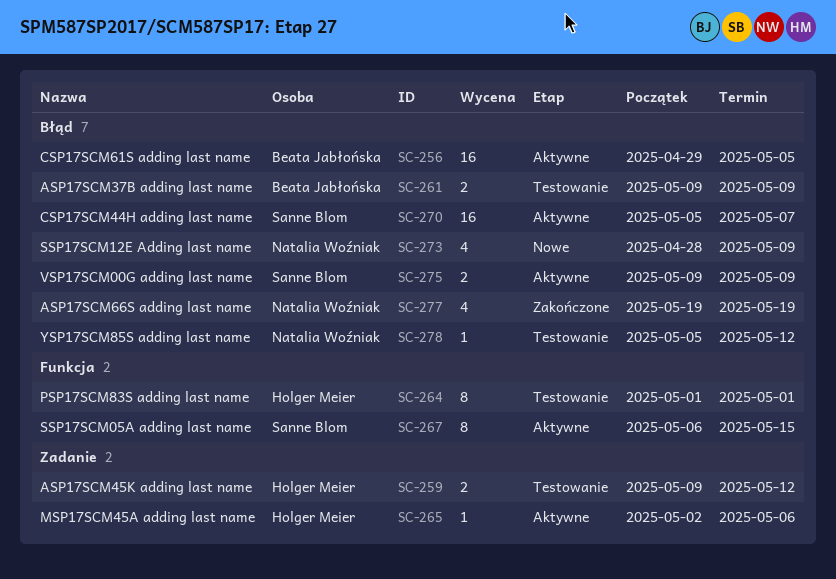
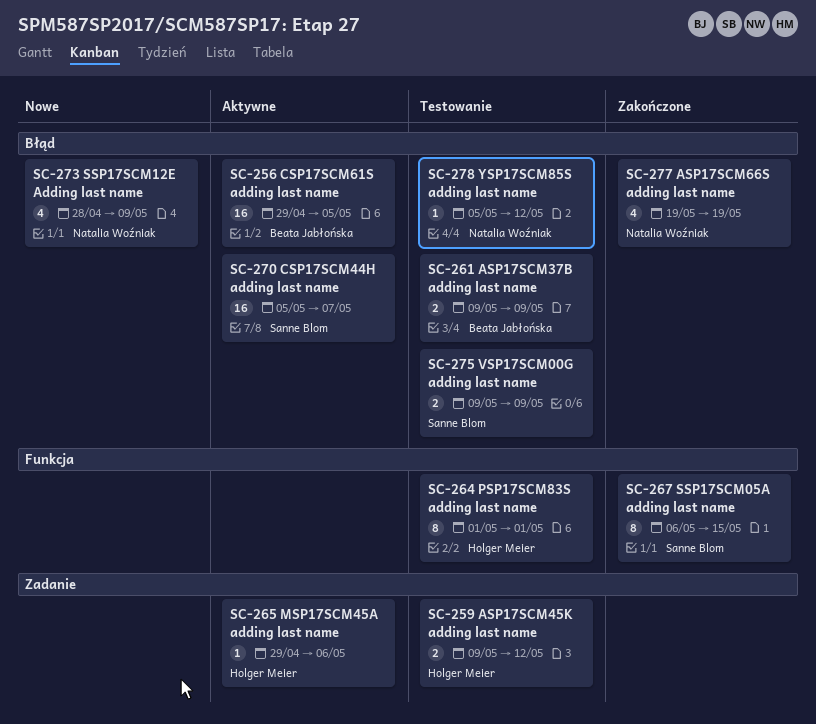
SC-265, start: May 2 -> Apr 29
SC-267, status: Aktywne -> Zakończone
SC-275, status: Aktywne -> Testowanie

